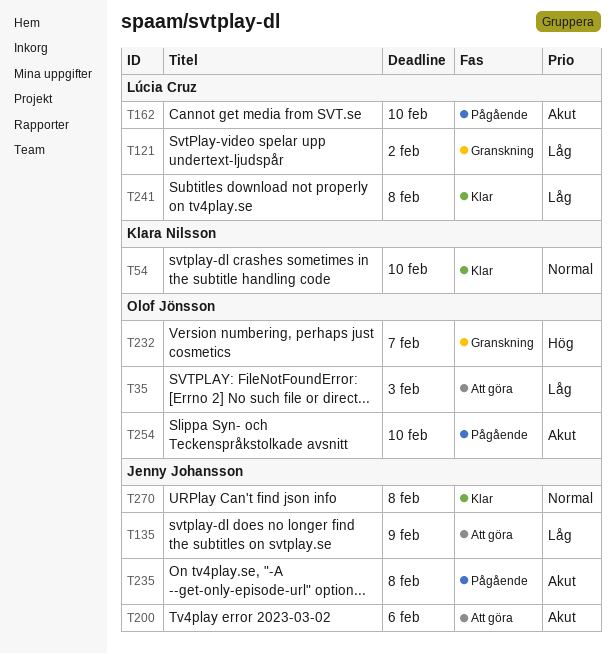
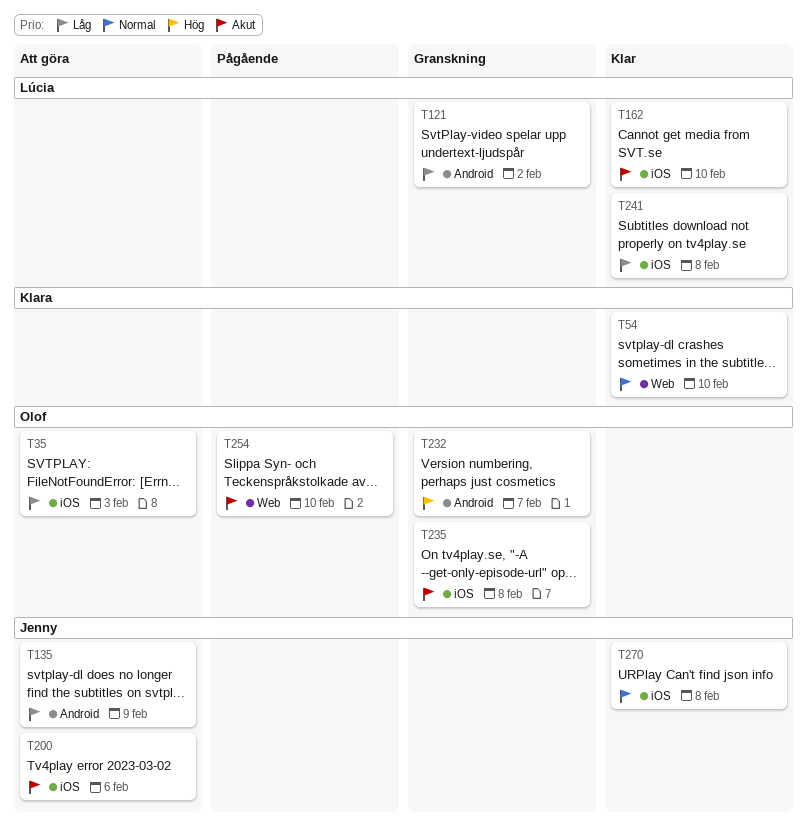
T162, status: Pågående -> Klar
T235, status: Pågående -> Granskning
T235, owner: Jenny Johansson -> Olof Jönsson

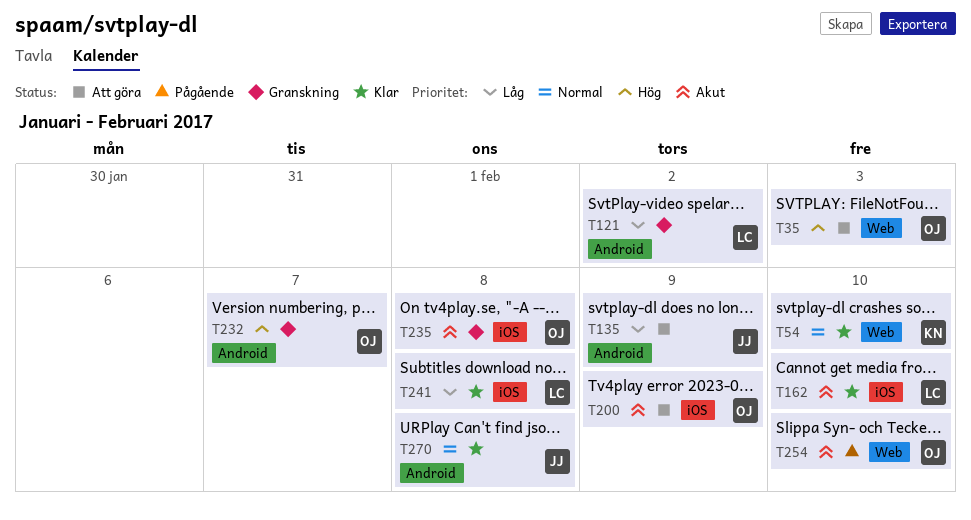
T35, priority: Låg -> Hög
T35, label: iOS -> Web
T200, owner: Jenny -> Olof
T200, due: Feb 6 -> Feb 9
T270, label: iOS -> Android

